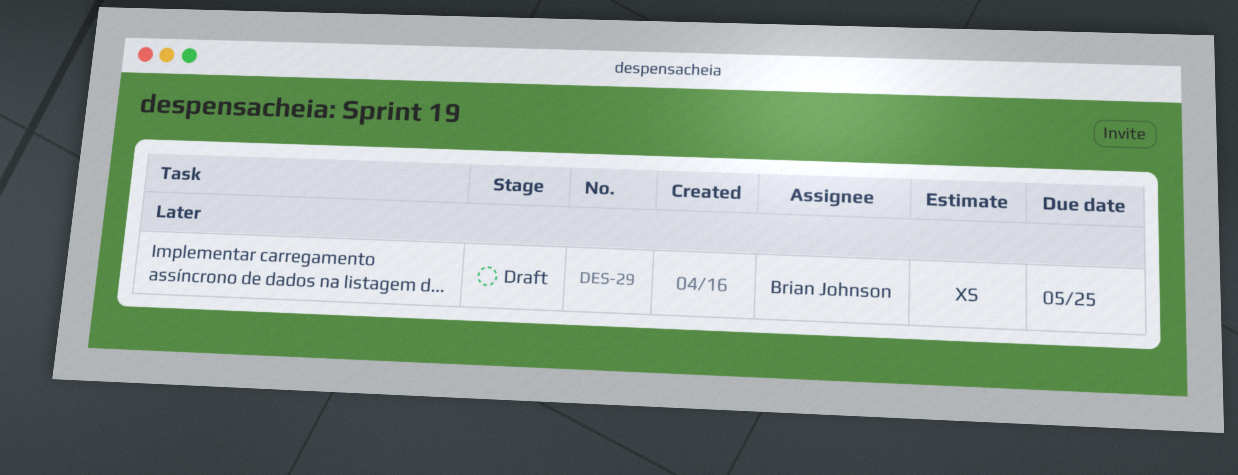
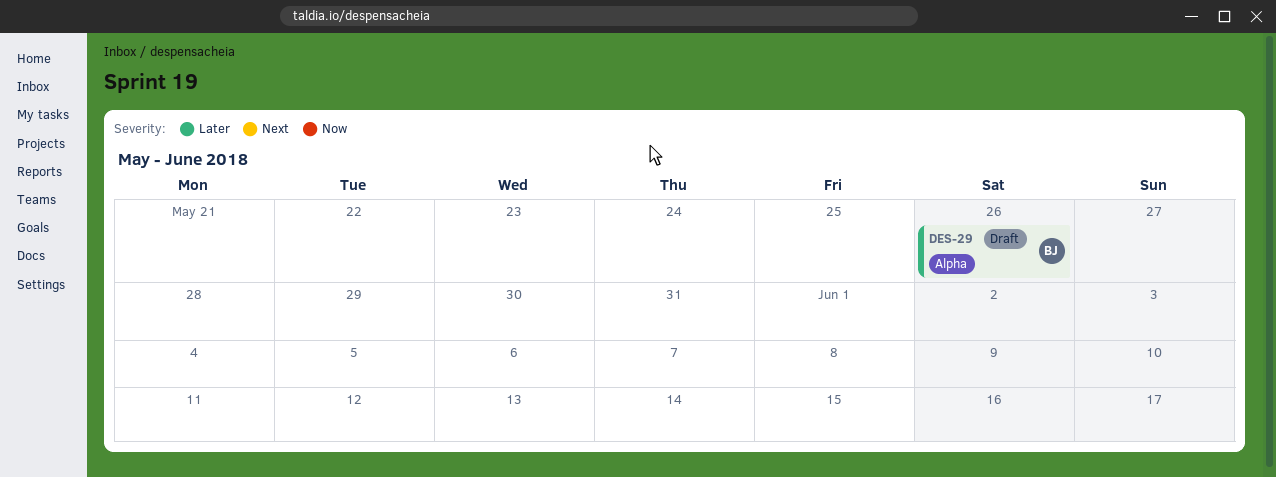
DES-29, due: May 25 -> May 26

